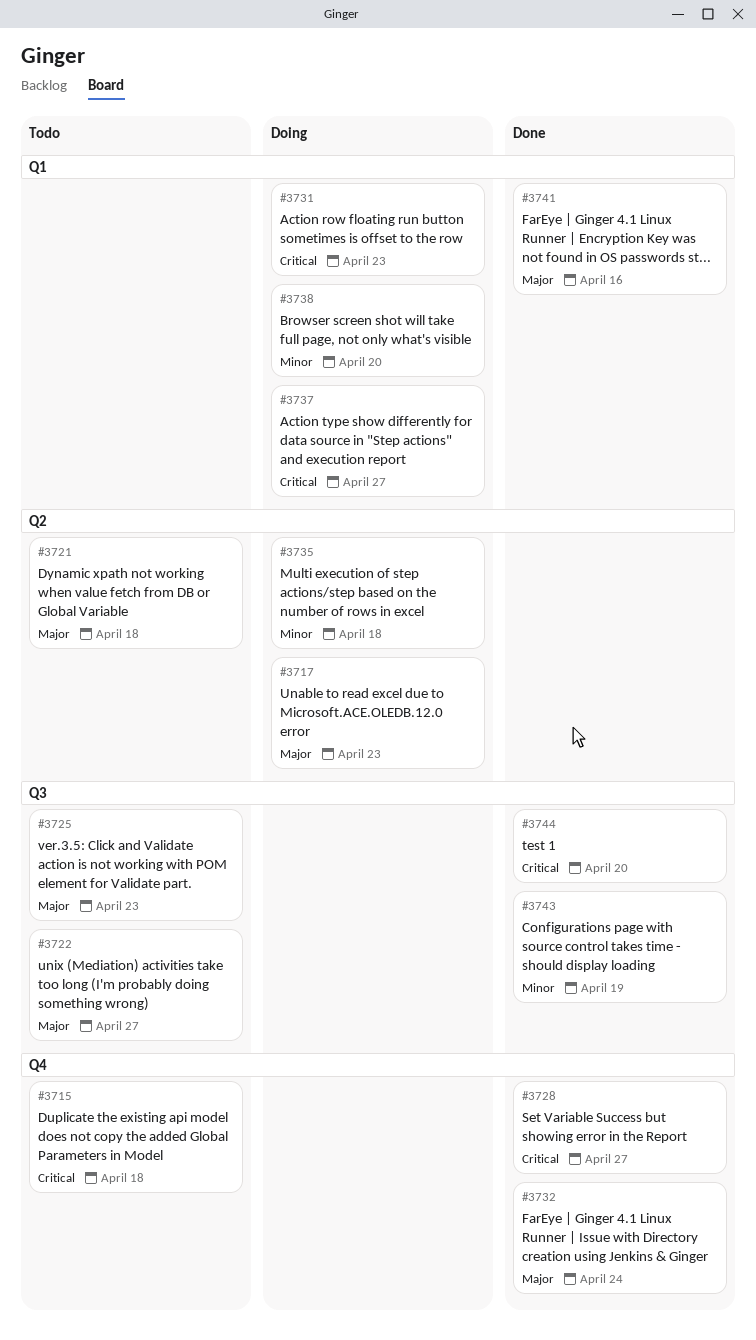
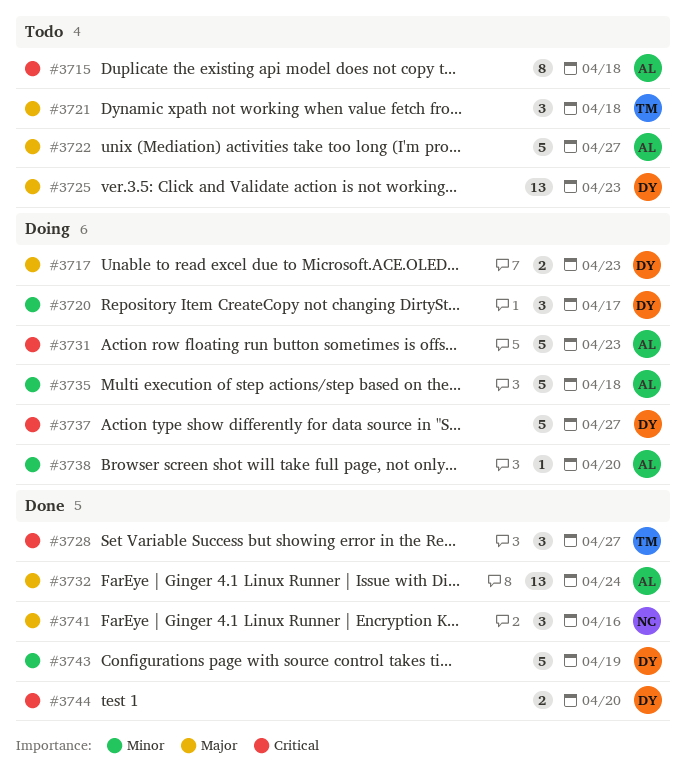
#3720: none -> present

